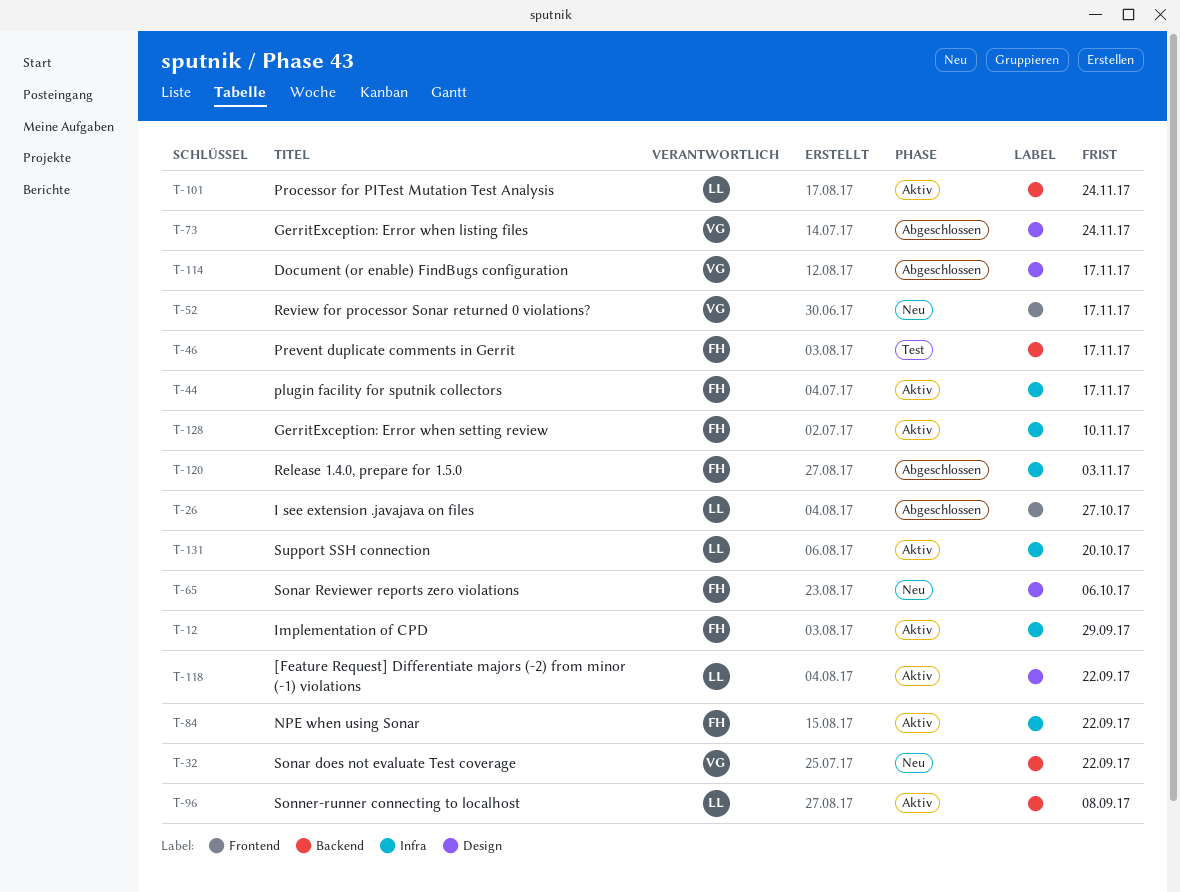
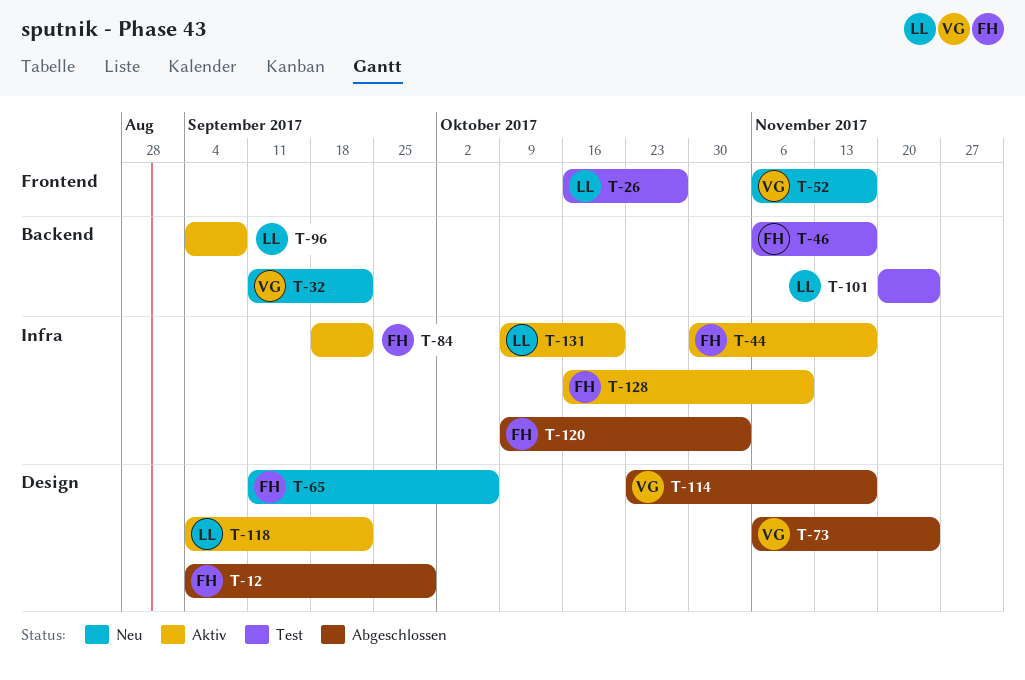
T-12, status: Aktiv -> Abgeschlossen
T-12, label: Infra -> Design
T-26, status: Abgeschlossen -> Test
T-101, status: Aktiv -> Test

